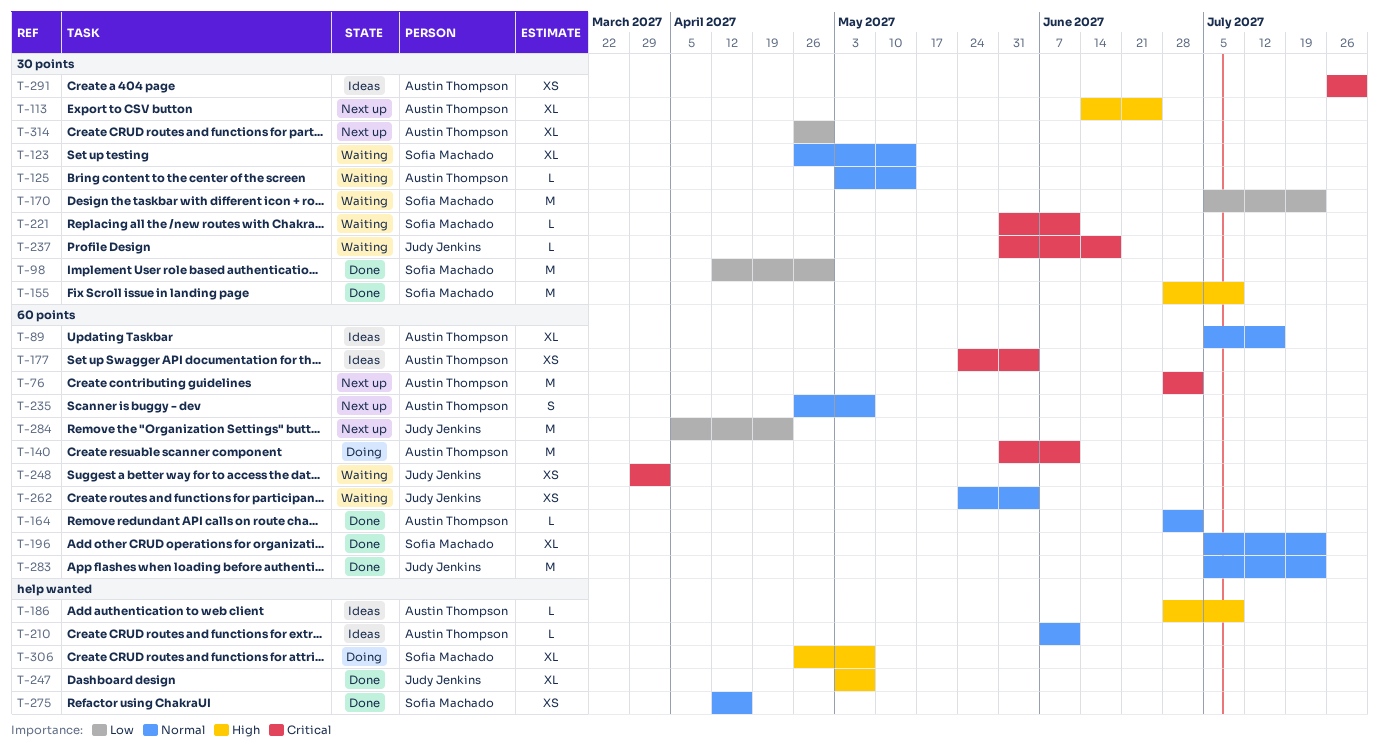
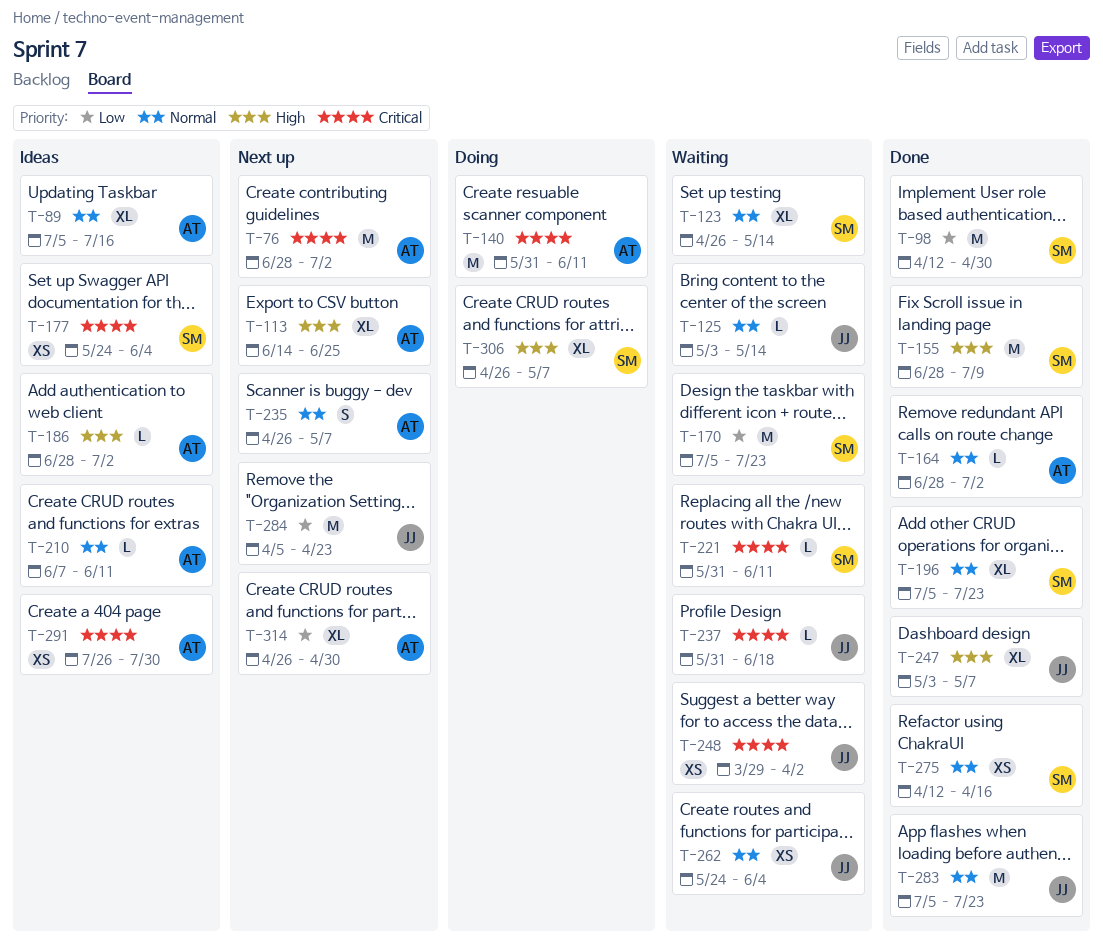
T-125, owner: Austin Thompson -> Judy Jenkins
T-177, owner: Austin Thompson -> Sofia Machado
T-186, due: Jul 9 -> Jul 2

